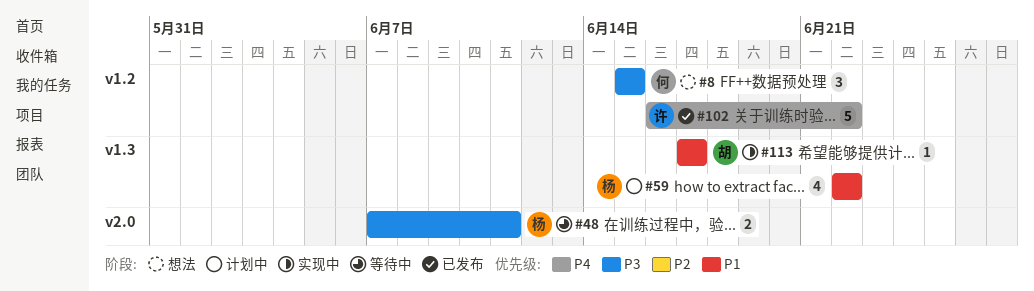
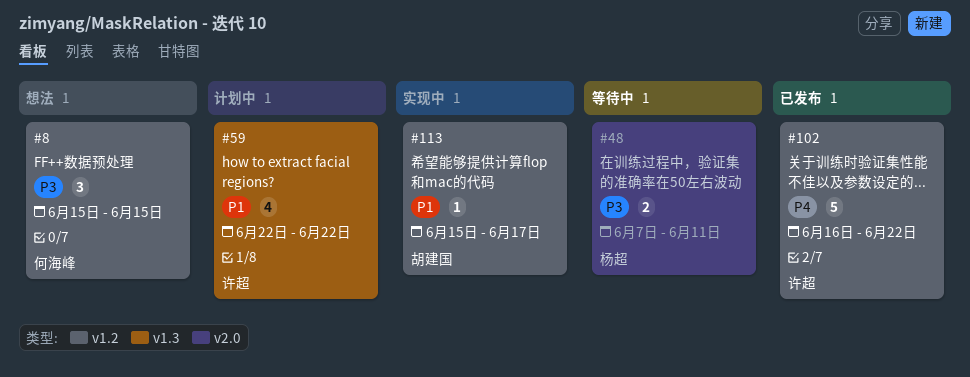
#59, owner: 杨超 -> 许超
#113, label: v1.3 -> v1.2
#113, start: Jun 17 -> Jun 15

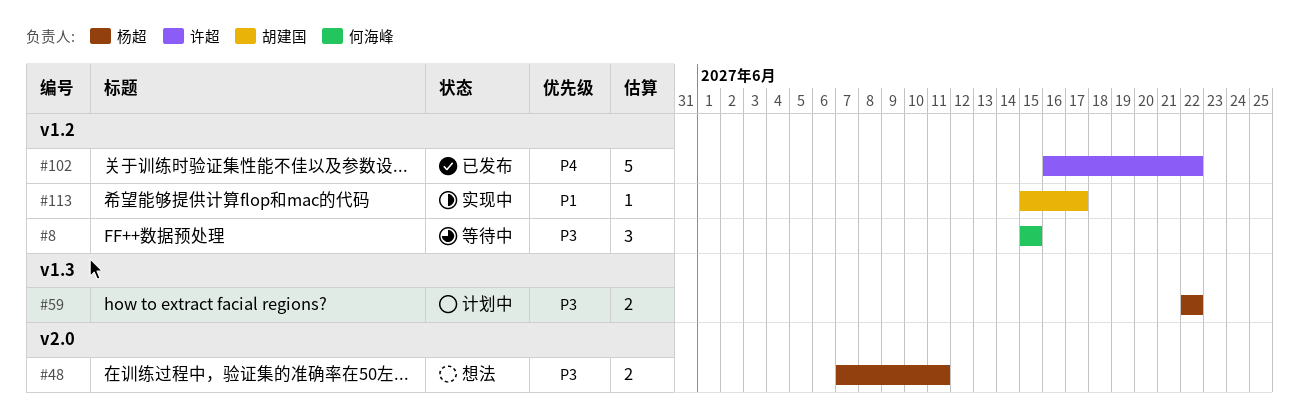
#8, status: 想法 -> 等待中
#48, status: 等待中 -> 想法
#59, owner: 许超 -> 杨超
#59, priority: P1 -> P3
#59, estimate: 4 -> 2

